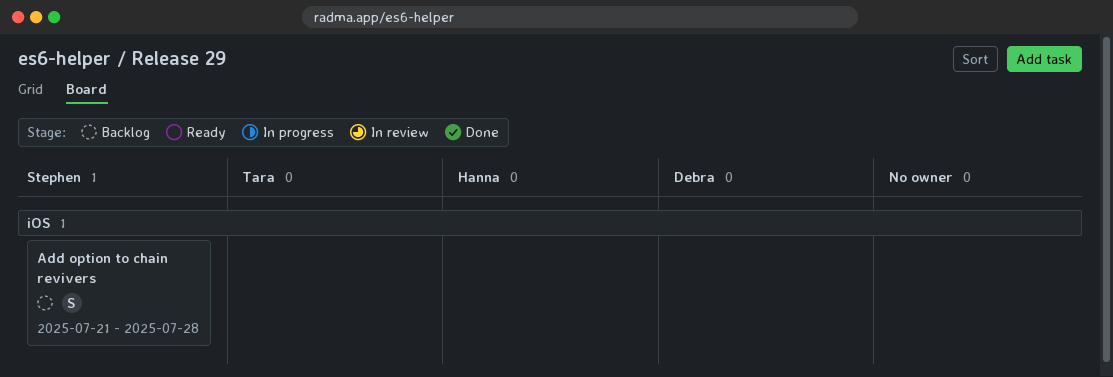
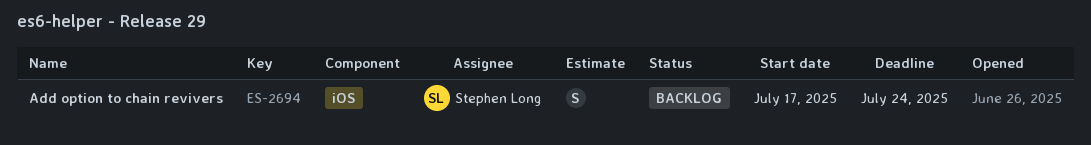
Add option to chain revivers, start: Jul 21 -> Jul 17
Add option to chain revivers, due: Jul 28 -> Jul 24

